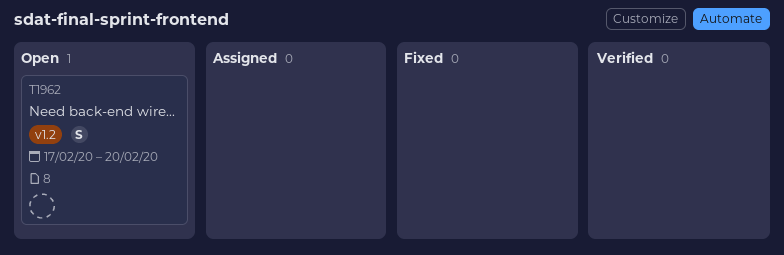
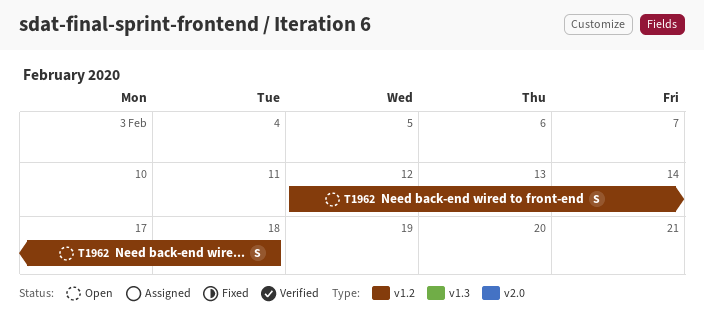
T1962, start: Feb 17 -> Feb 12
T1962, due: Feb 20 -> Feb 18

